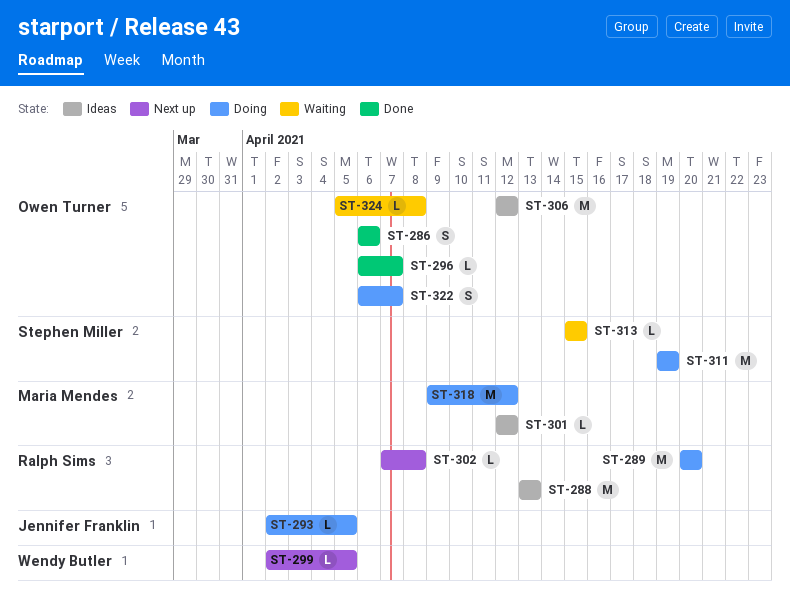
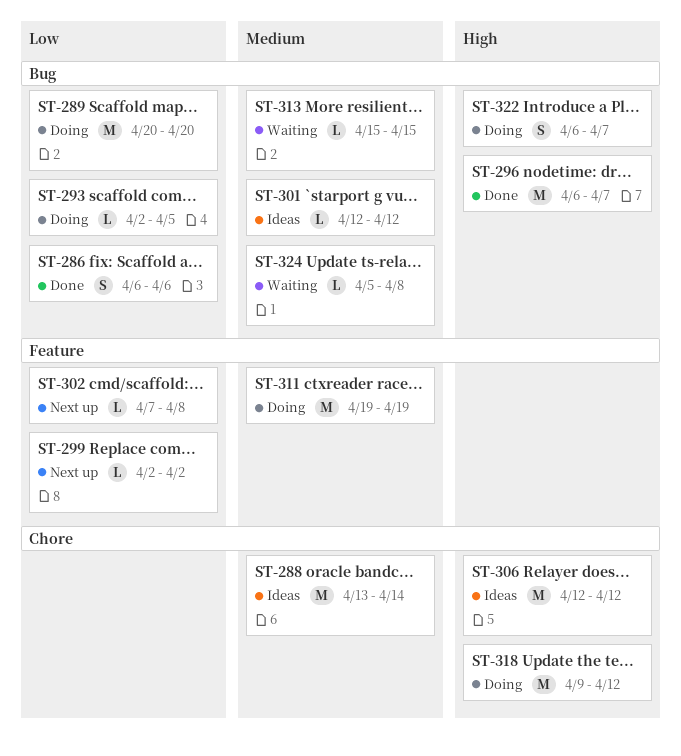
ST-288, due: Apr 13 -> Apr 14
ST-296, estimate: L -> M
ST-299, due: Apr 5 -> Apr 2

